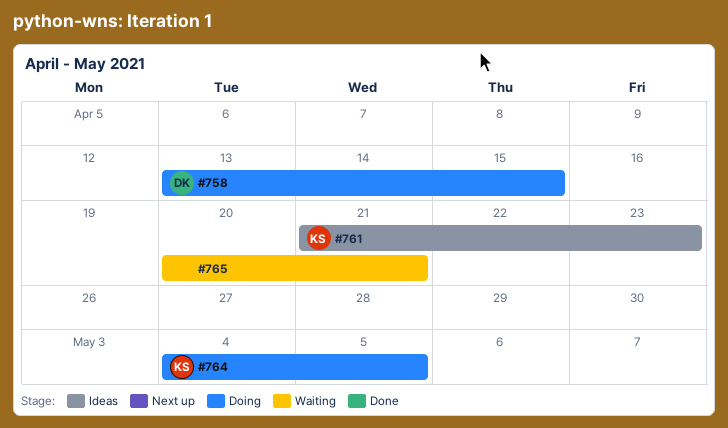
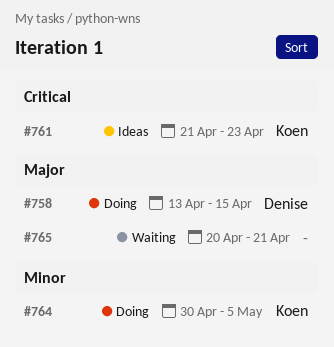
#764, start: May 4 -> Apr 30

